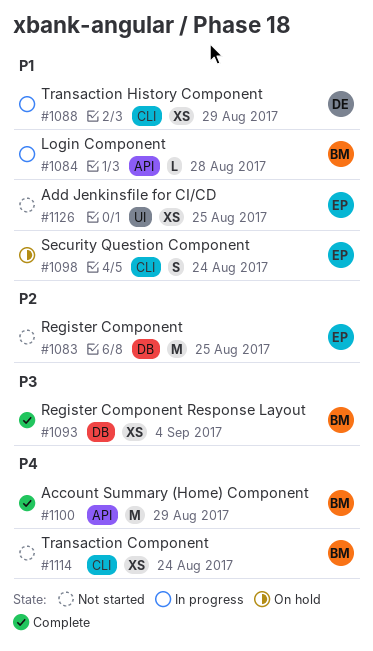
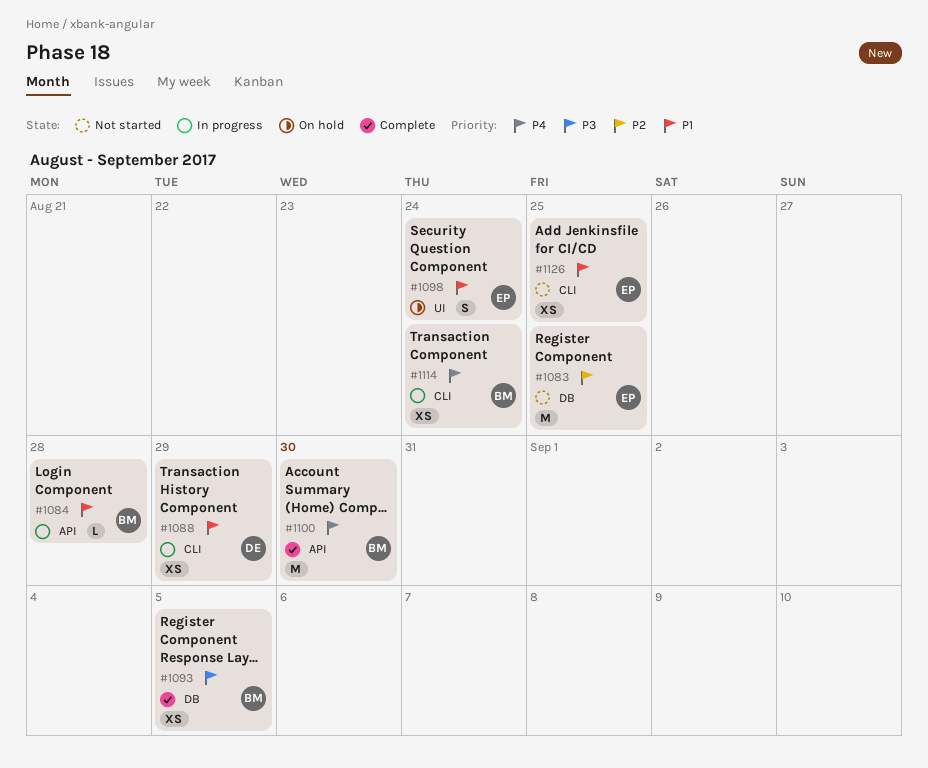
#1093, due: Sep 4 -> Sep 5
#1098, label: CLI -> UI
#1100, due: Aug 29 -> Aug 30
#1114, status: Not started -> In progress
#1126, label: UI -> CLI

